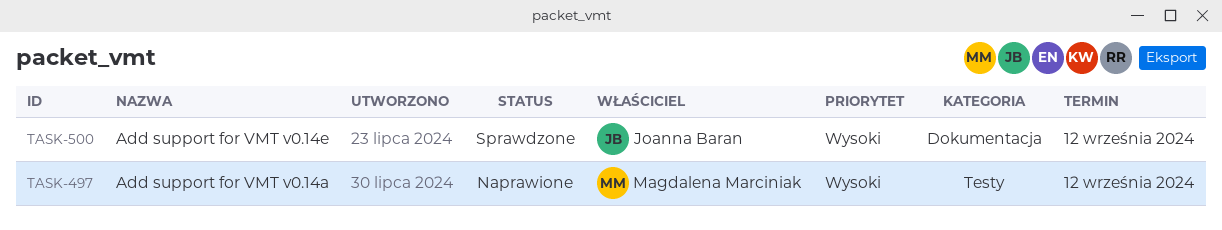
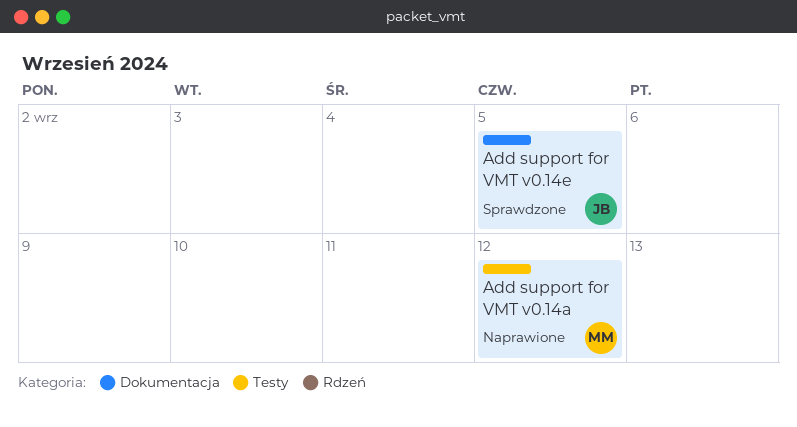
Add support for VMT v0.14e, due: Sep 12 -> Sep 5

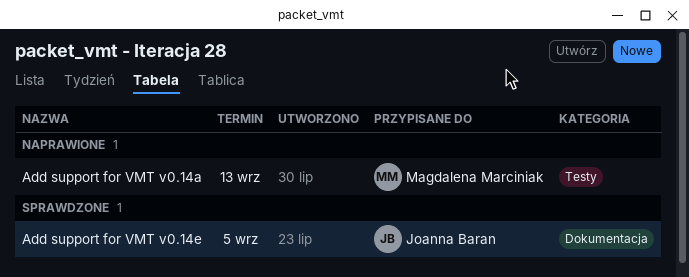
Add support for VMT v0.14a, due: Sep 12 -> Sep 13

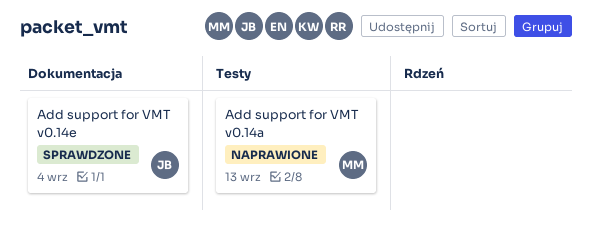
Add support for VMT v0.14e, due: Sep 5 -> Sep 4

